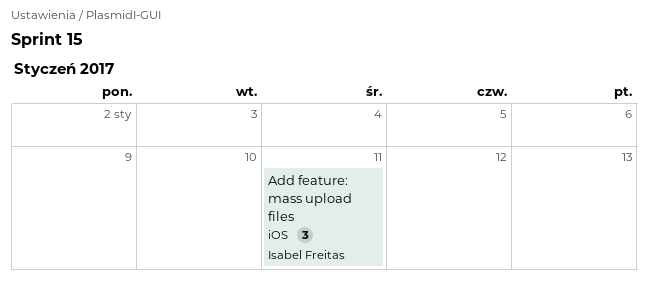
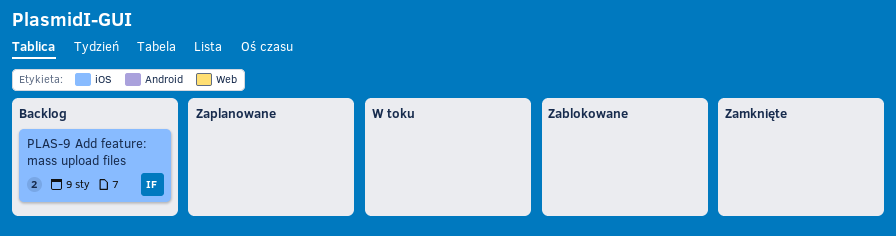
Add feature: mass upload files, estimate: 3 -> 2
Add feature: mass upload files, due: Jan 11 -> Jan 9

